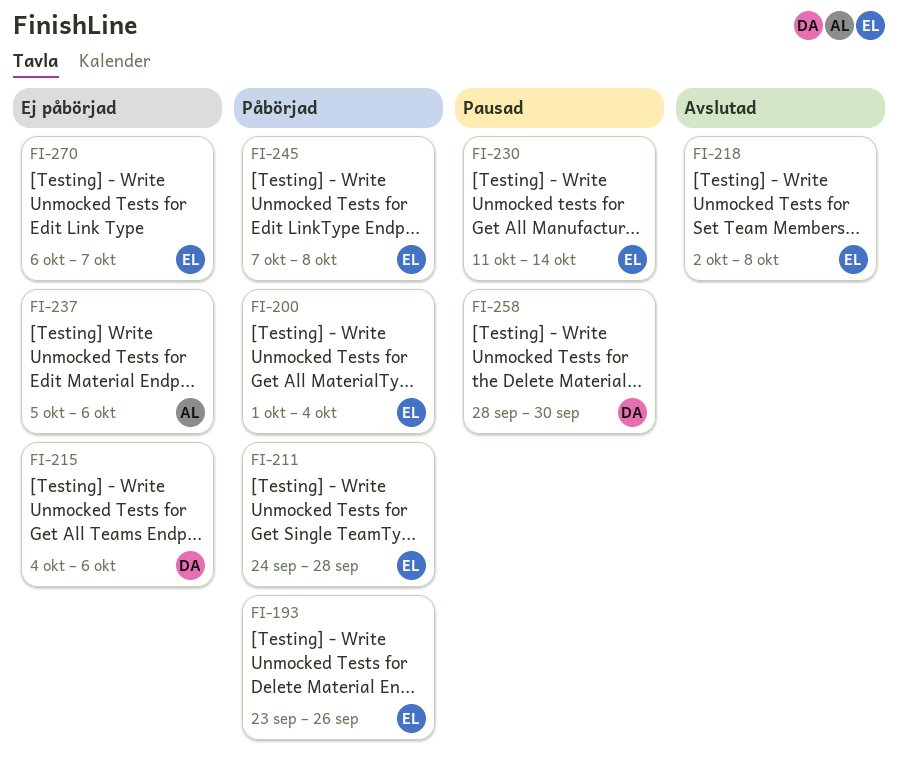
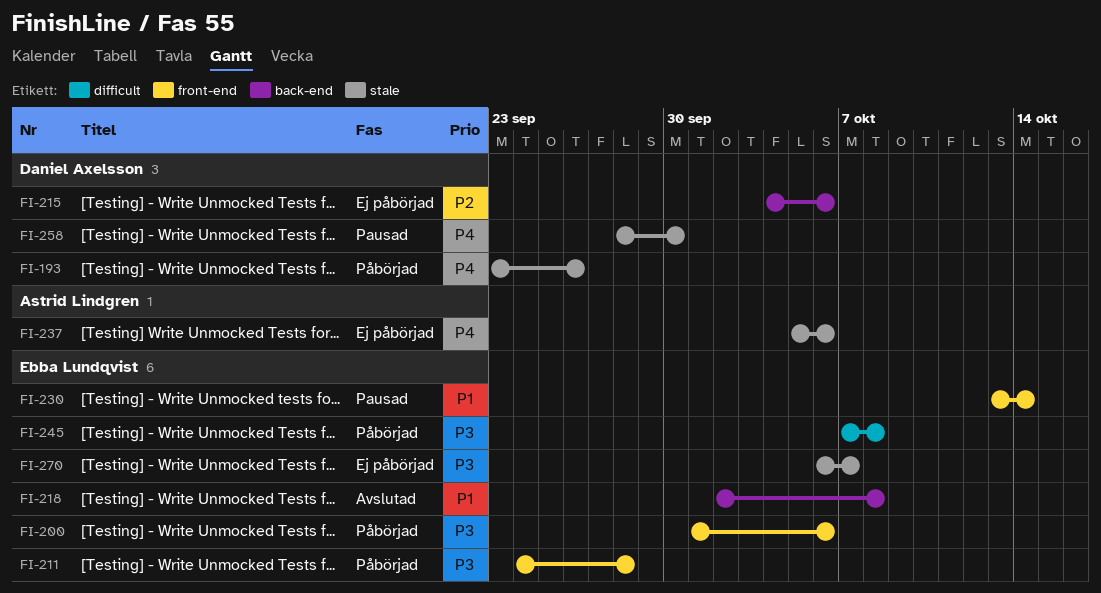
FI-193, owner: Ebba Lundqvist -> Daniel Axelsson
FI-200, due: Oct 4 -> Oct 6
FI-230, start: Oct 11 -> Oct 13

